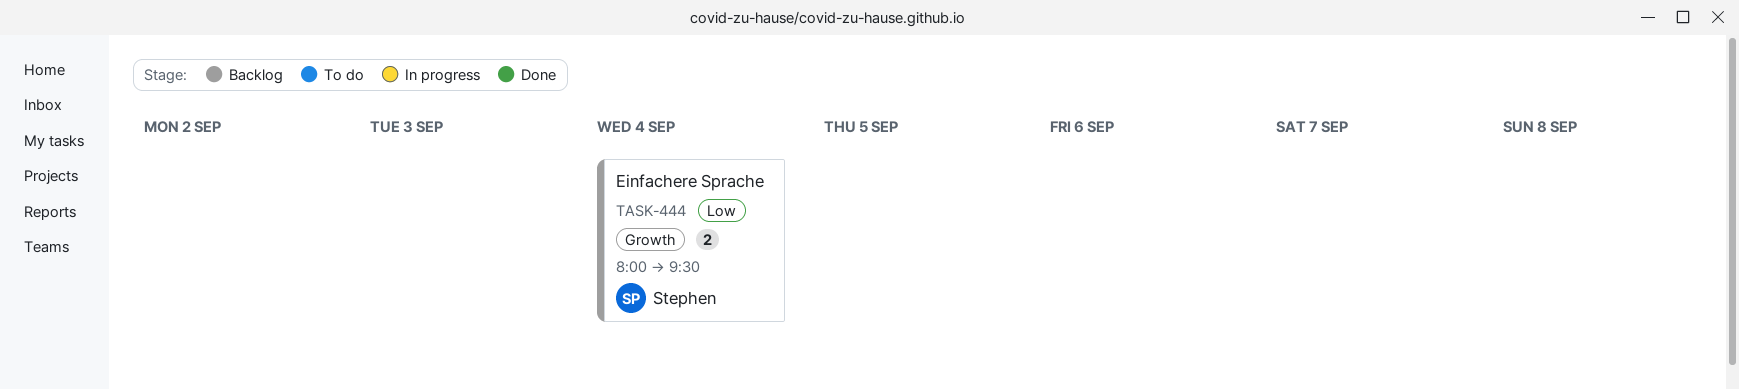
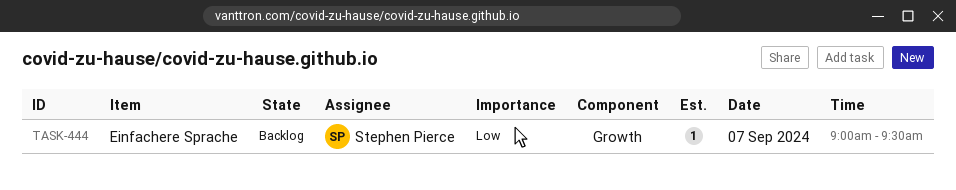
TASK-444, estimate: 2 -> 1
TASK-444, day: Sep 4 -> Sep 7
TASK-444, begins: 08:00 -> 09:00

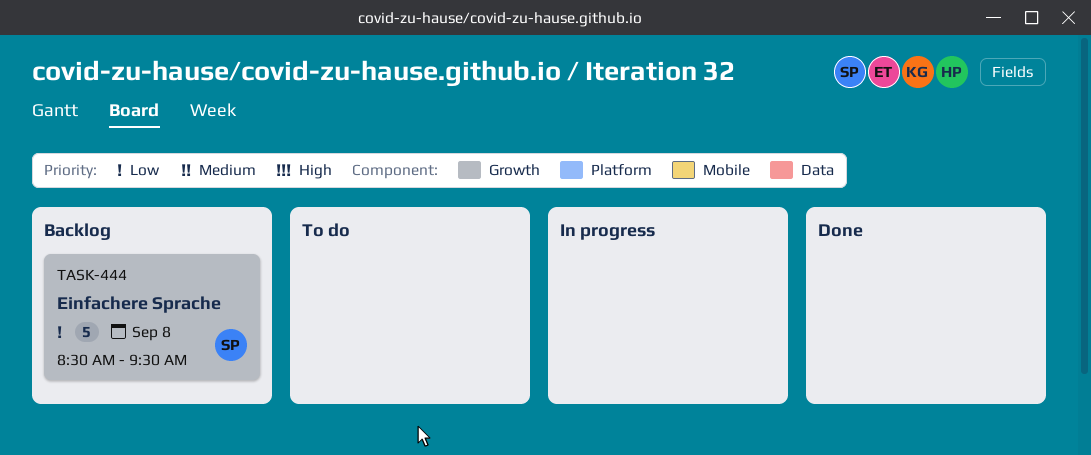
TASK-444, estimate: 1 -> 5
TASK-444, day: Sep 7 -> Sep 8
TASK-444, begins: 09:00 -> 08:30

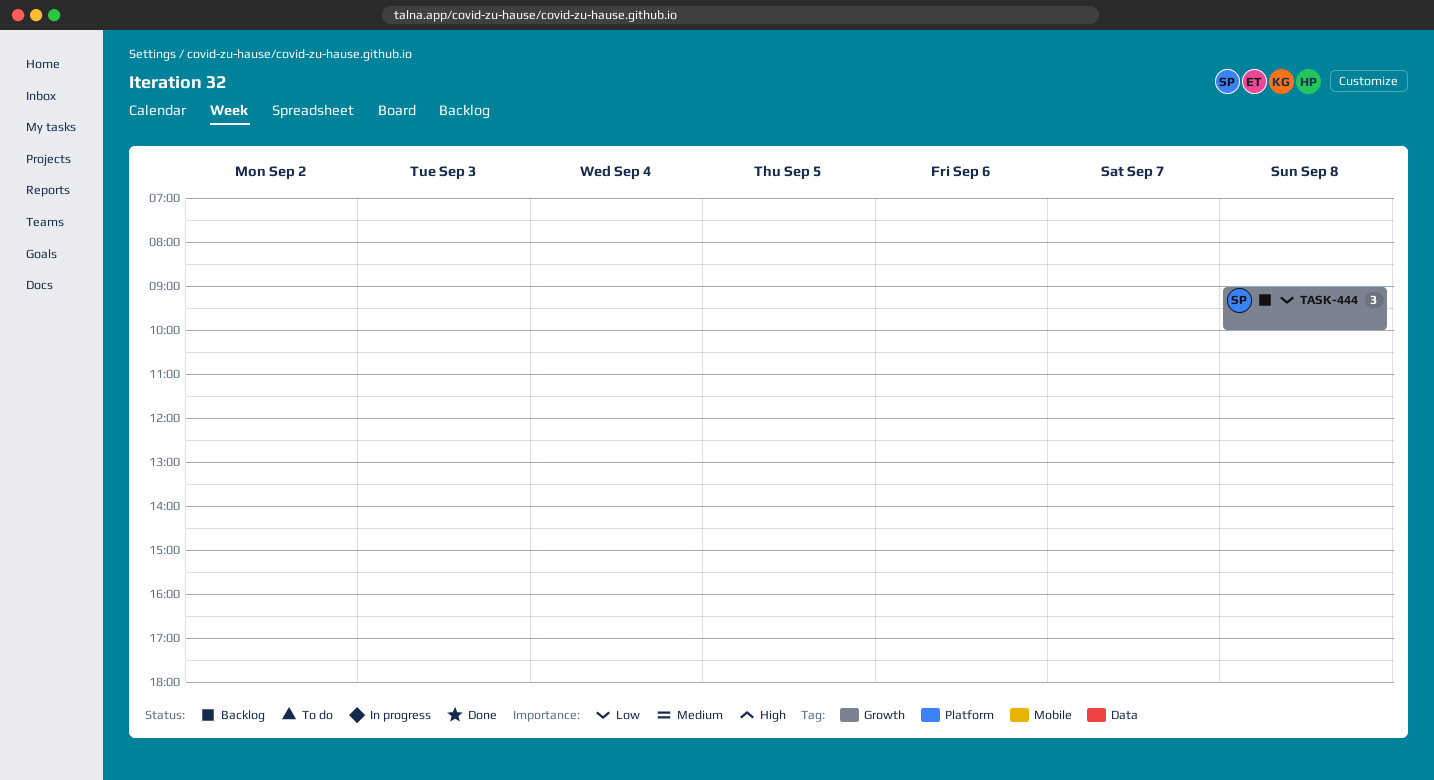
TASK-444, estimate: 5 -> 3
TASK-444, begins: 08:30 -> 09:00
TASK-444, ends: 09:30 -> 10:00

